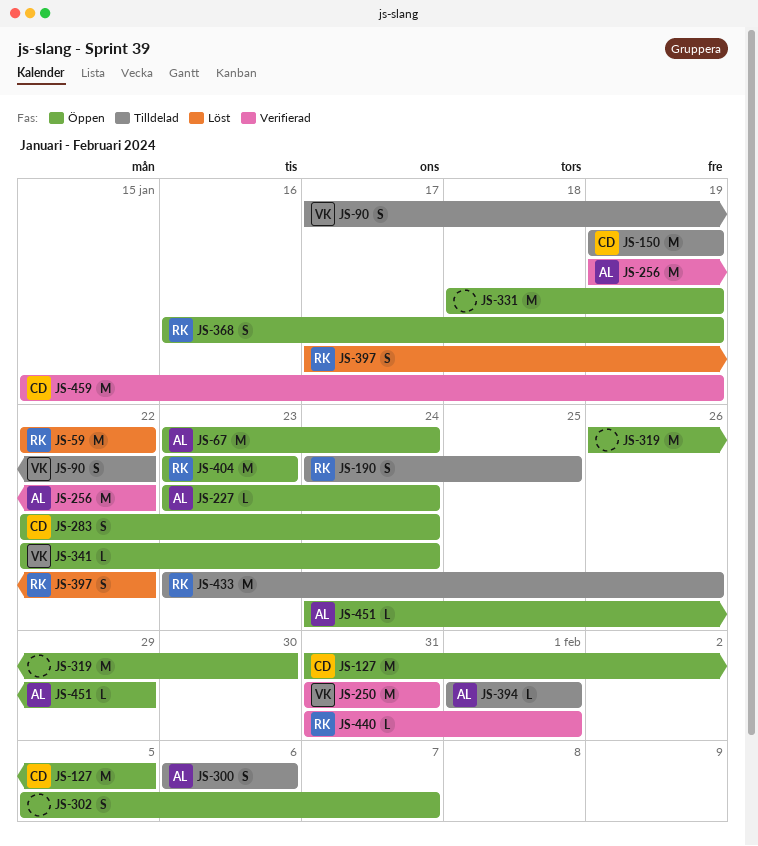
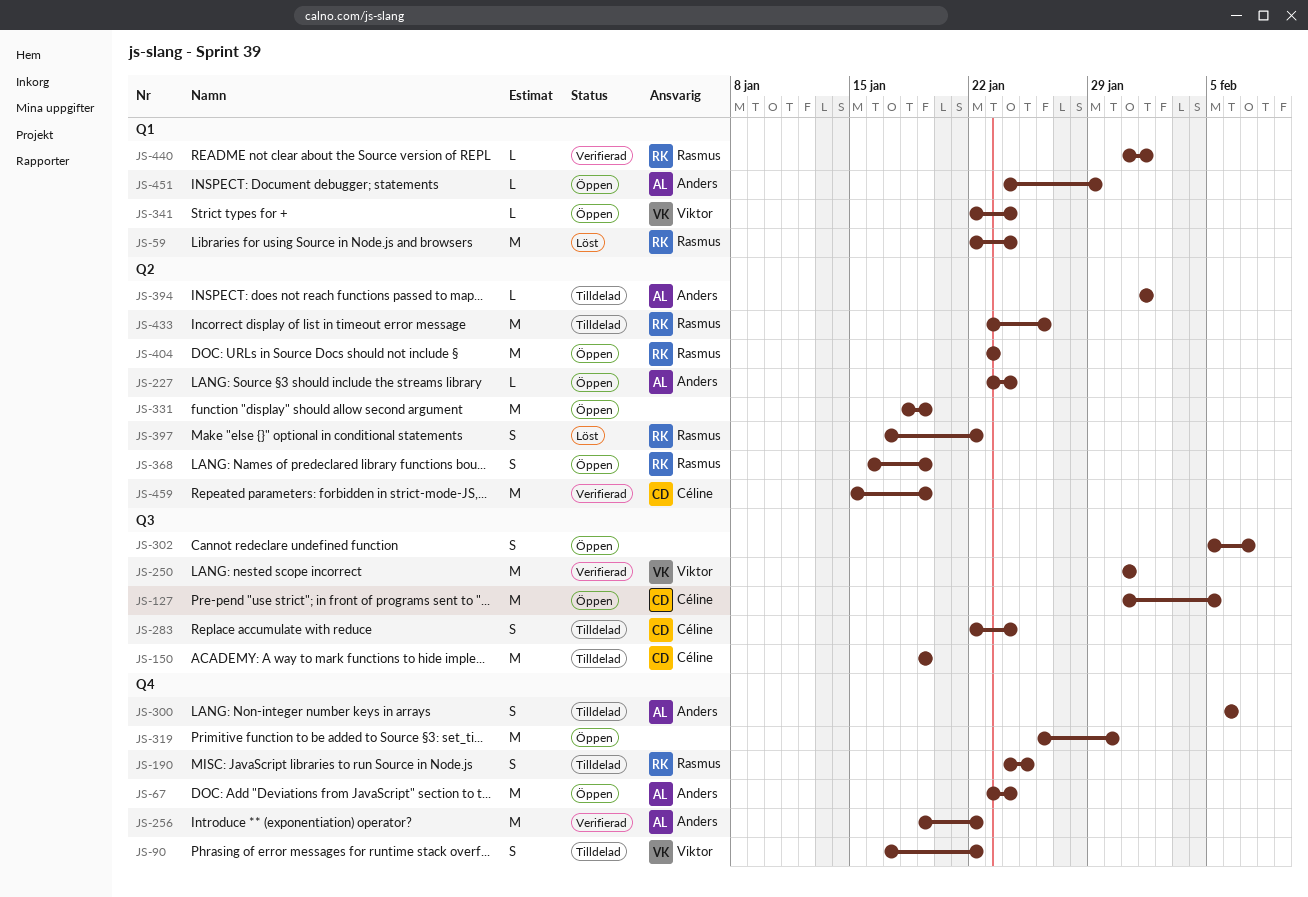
JS-59, due: Jan 22 -> Jan 24
JS-283, status: Öppen -> Tilldelad

